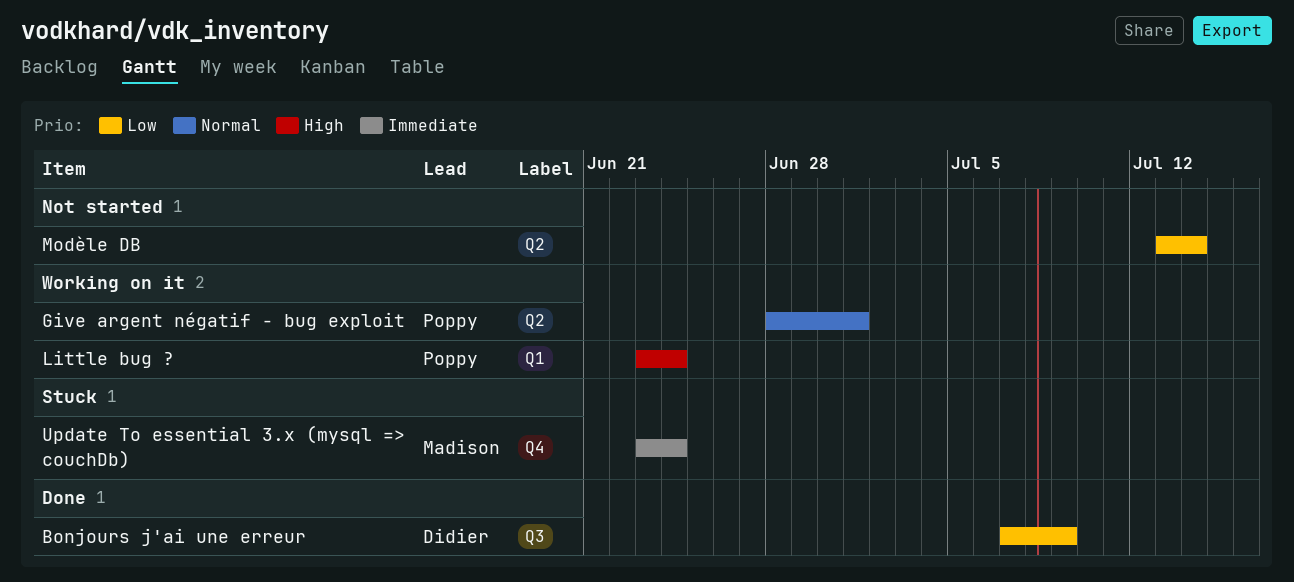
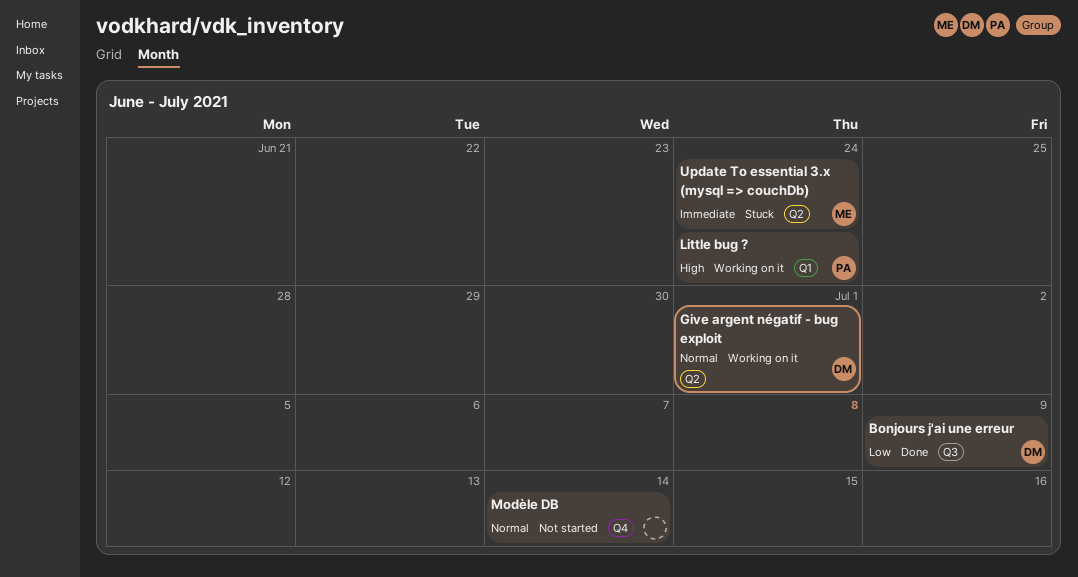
Give argent négatif - bug exploit, owner: Poppy -> Didier
Modèle DB, priority: Low -> Normal
Modèle DB, label: Q2 -> Q4
Update To essential 3.x (mysql => couchDb), label: Q4 -> Q2

